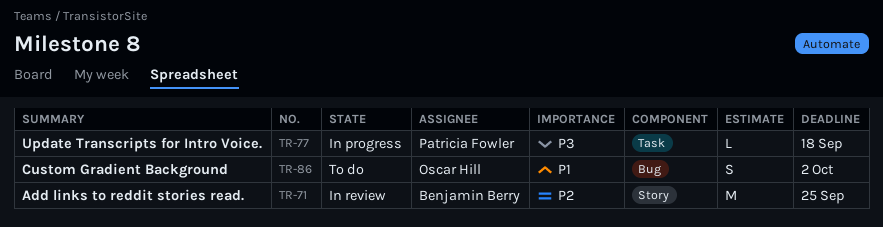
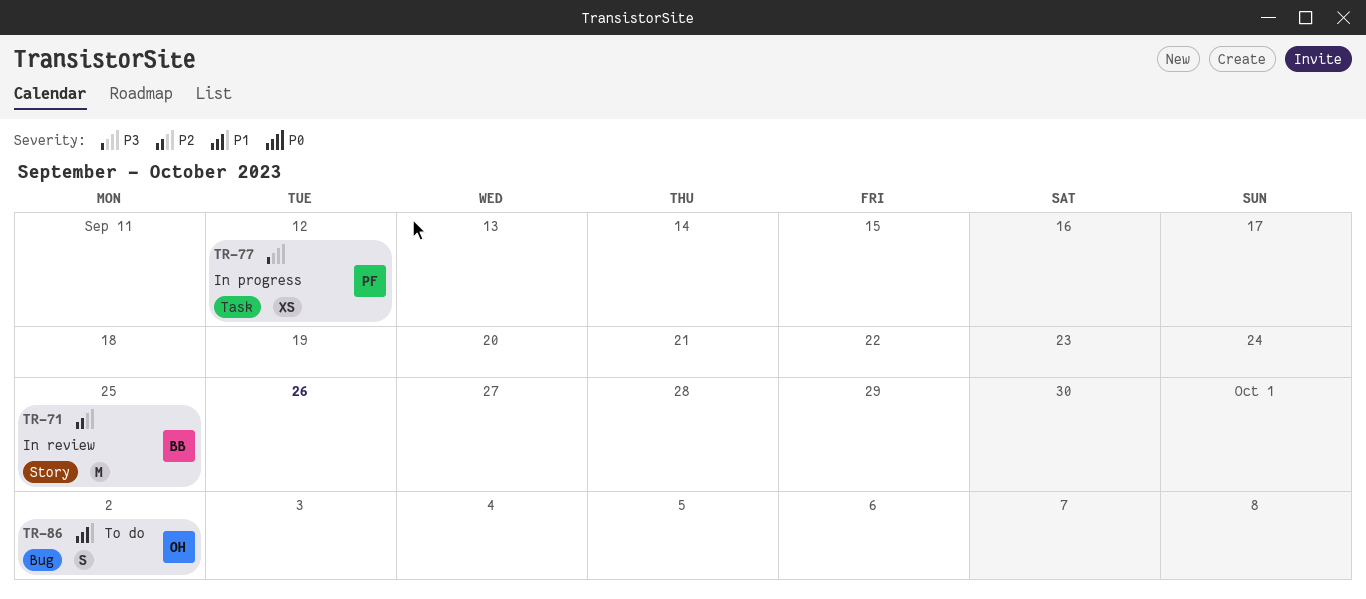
TR-77, estimate: L -> XS
TR-77, due: Sep 18 -> Sep 12

